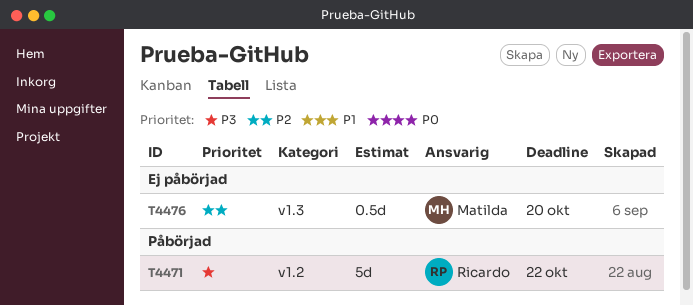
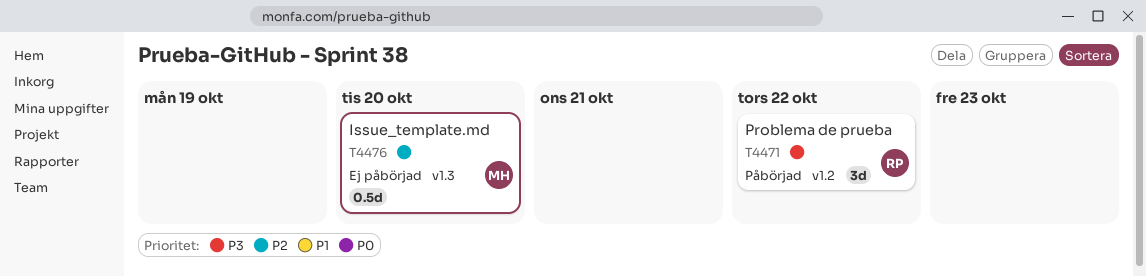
T4471, estimate: 5d -> 3d

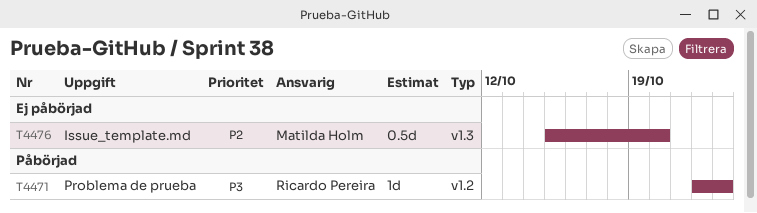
T4471, estimate: 3d -> 1d
T4471, due: Oct 22 -> Oct 23

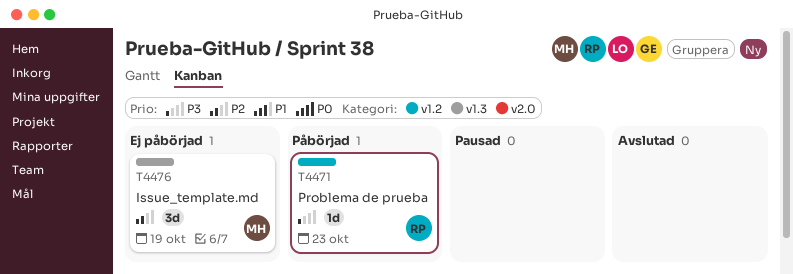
T4476, estimate: 0.5d -> 3d
T4476, due: Oct 20 -> Oct 19

